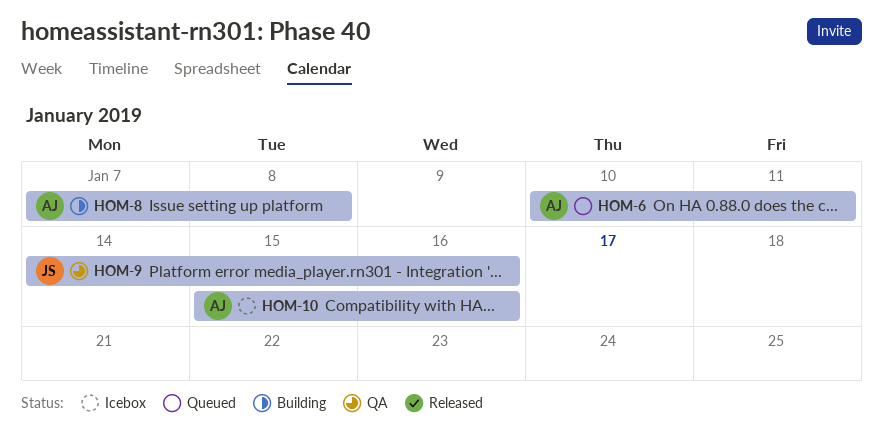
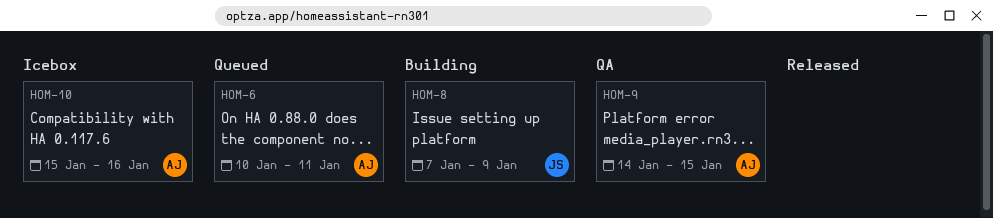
HOM-8, owner: AJ -> JS
HOM-8, due: Jan 8 -> Jan 9
HOM-9, owner: JS -> AJ
HOM-9, due: Jan 16 -> Jan 15

